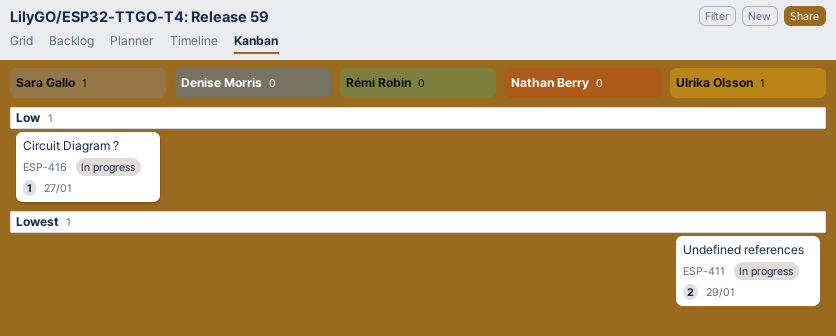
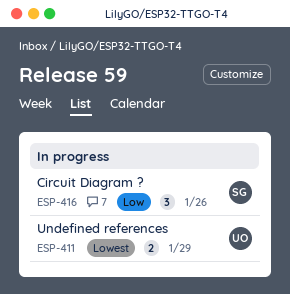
ESP-416, estimate: 1 -> 3
ESP-416, due: Jan 27 -> Jan 26

